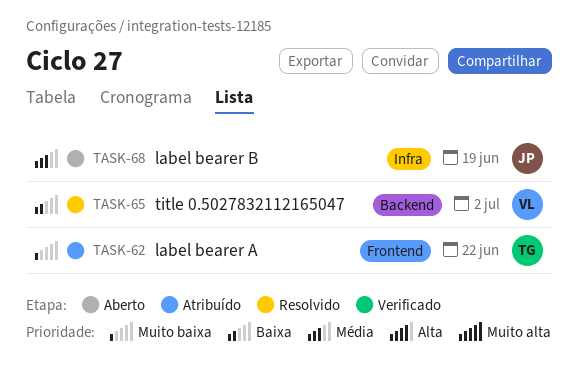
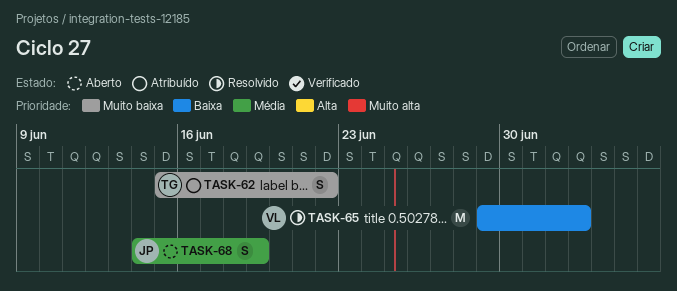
TASK-65, due: Jul 2 -> Jul 3

